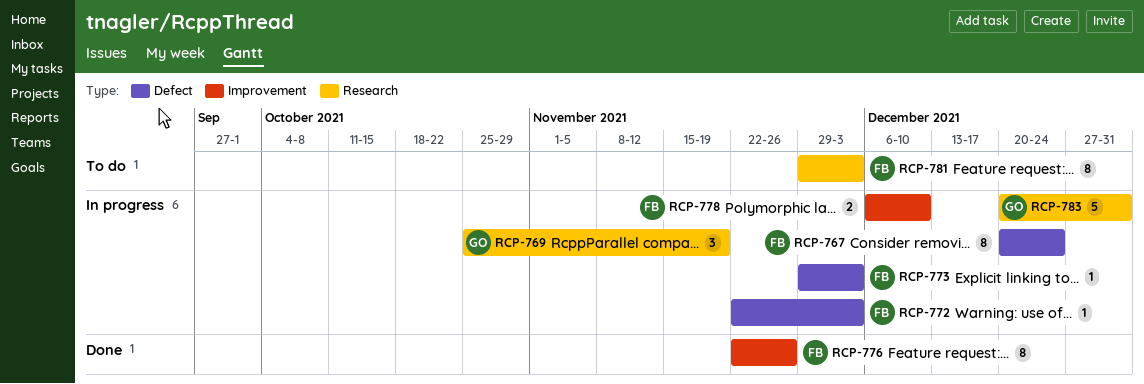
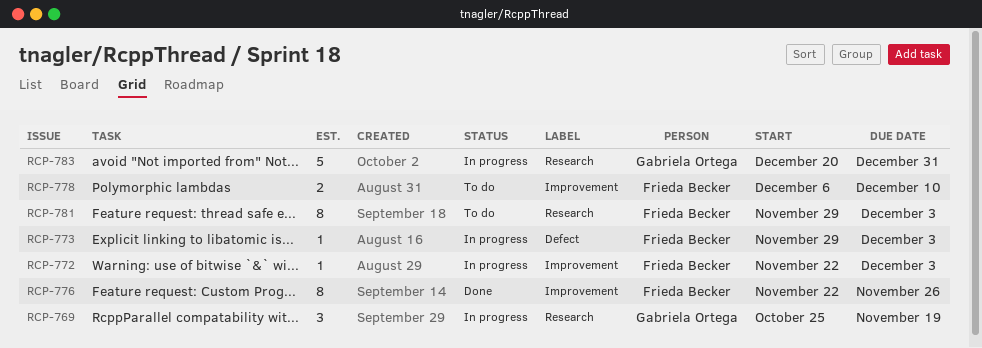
RCP-767: present -> none
RCP-772, label: Defect -> Improvement
RCP-778, status: In progress -> To do

